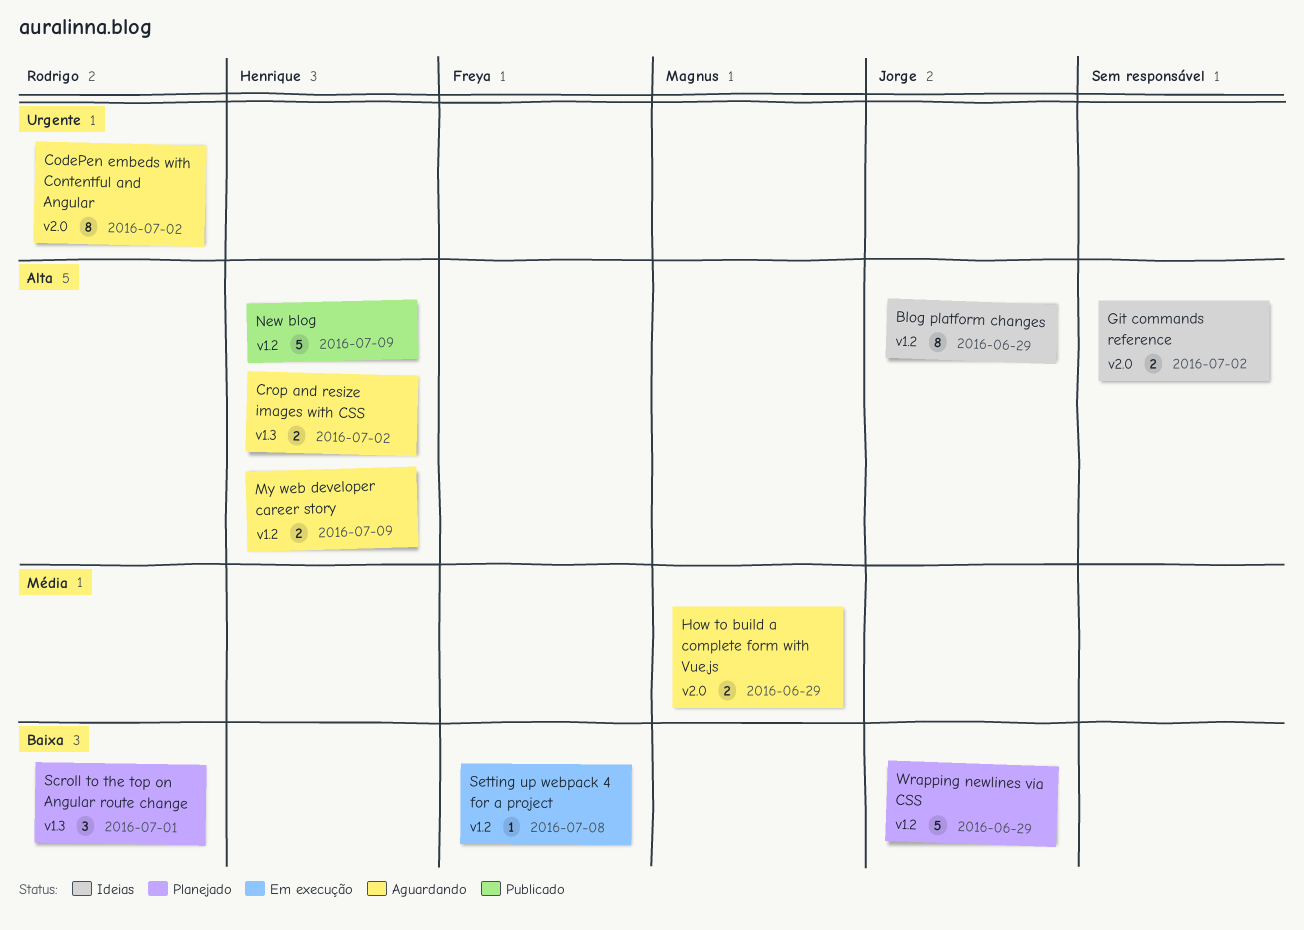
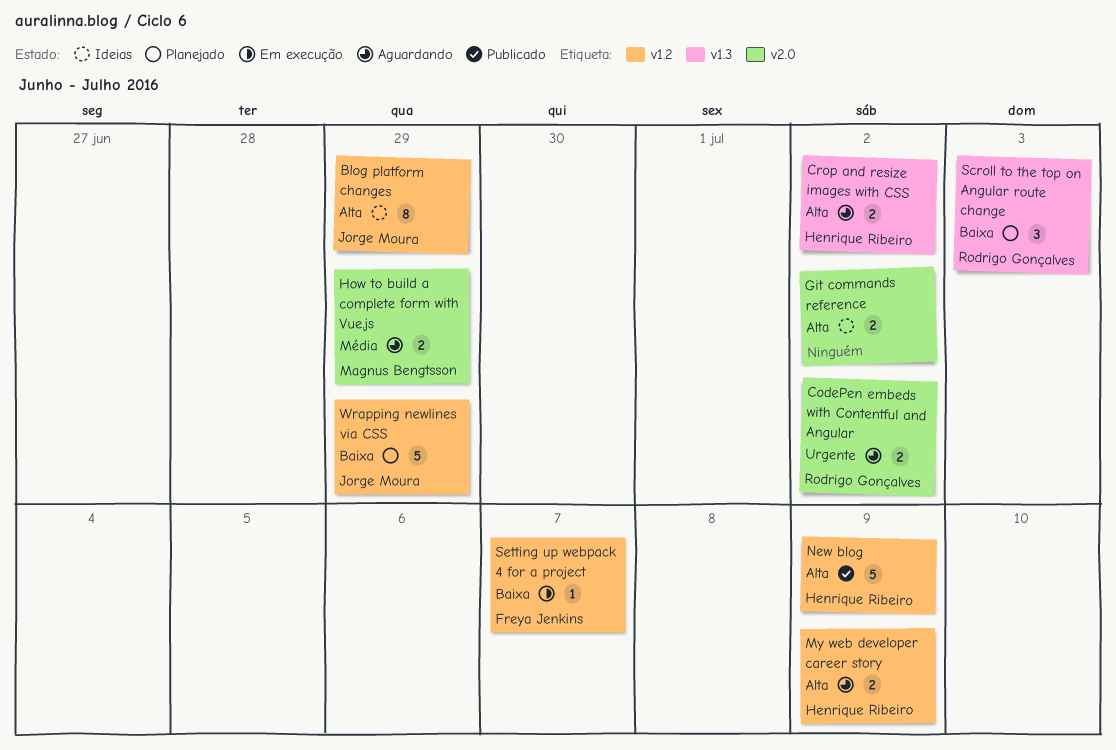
CodePen embeds with Contentful and Angular, estimate: 8 -> 2
Scroll to the top on Angular route change, due: Jul 1 -> Jul 3
Setting up webpack 4 for a project, due: Jul 8 -> Jul 7

